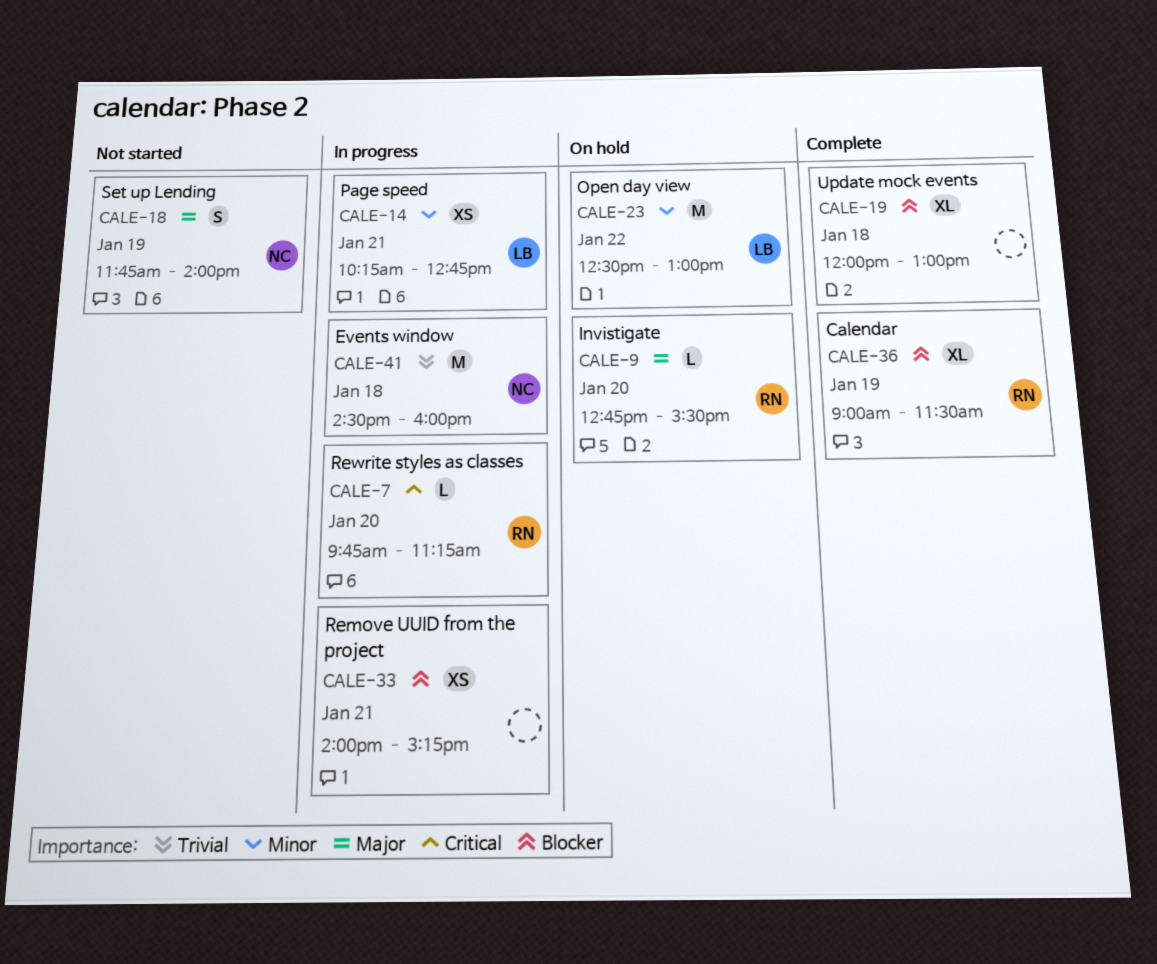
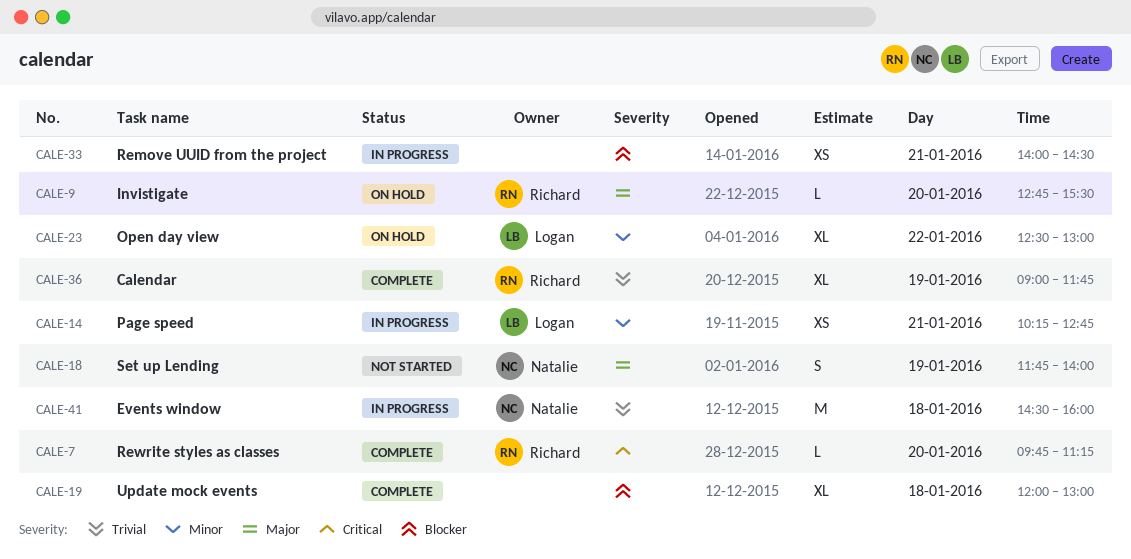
CALE-7, status: In progress -> Complete
CALE-23, estimate: M -> XL
CALE-33, ends: 15:15 -> 14:30
CALE-36, priority: Blocker -> Trivial
CALE-36, ends: 11:30 -> 11:45

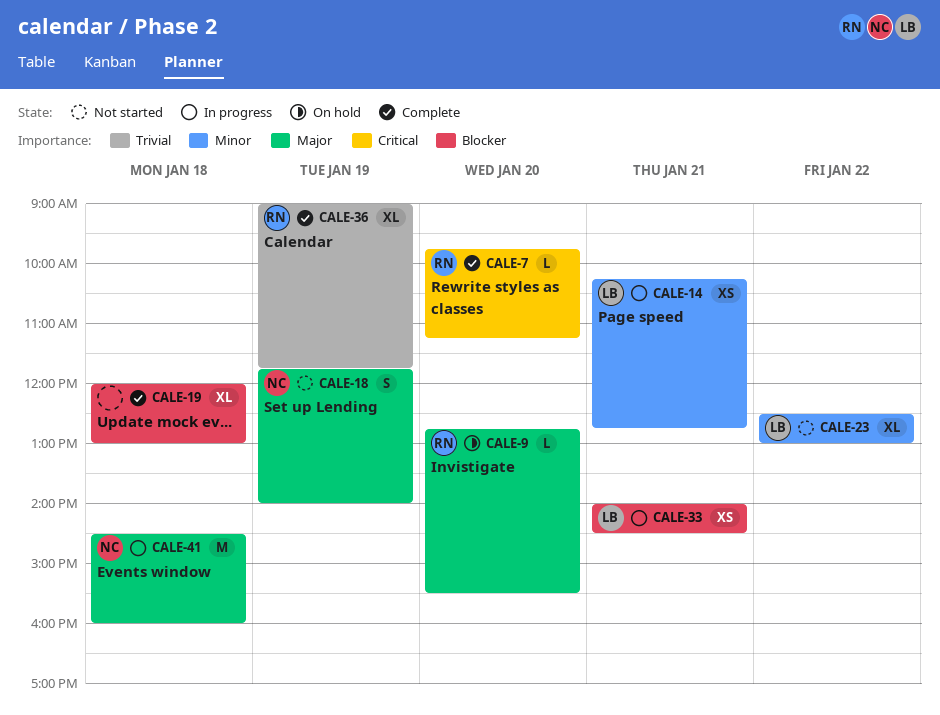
CALE-23, status: On hold -> Not started
CALE-33, owner: none -> Logan
CALE-41, priority: Trivial -> Major

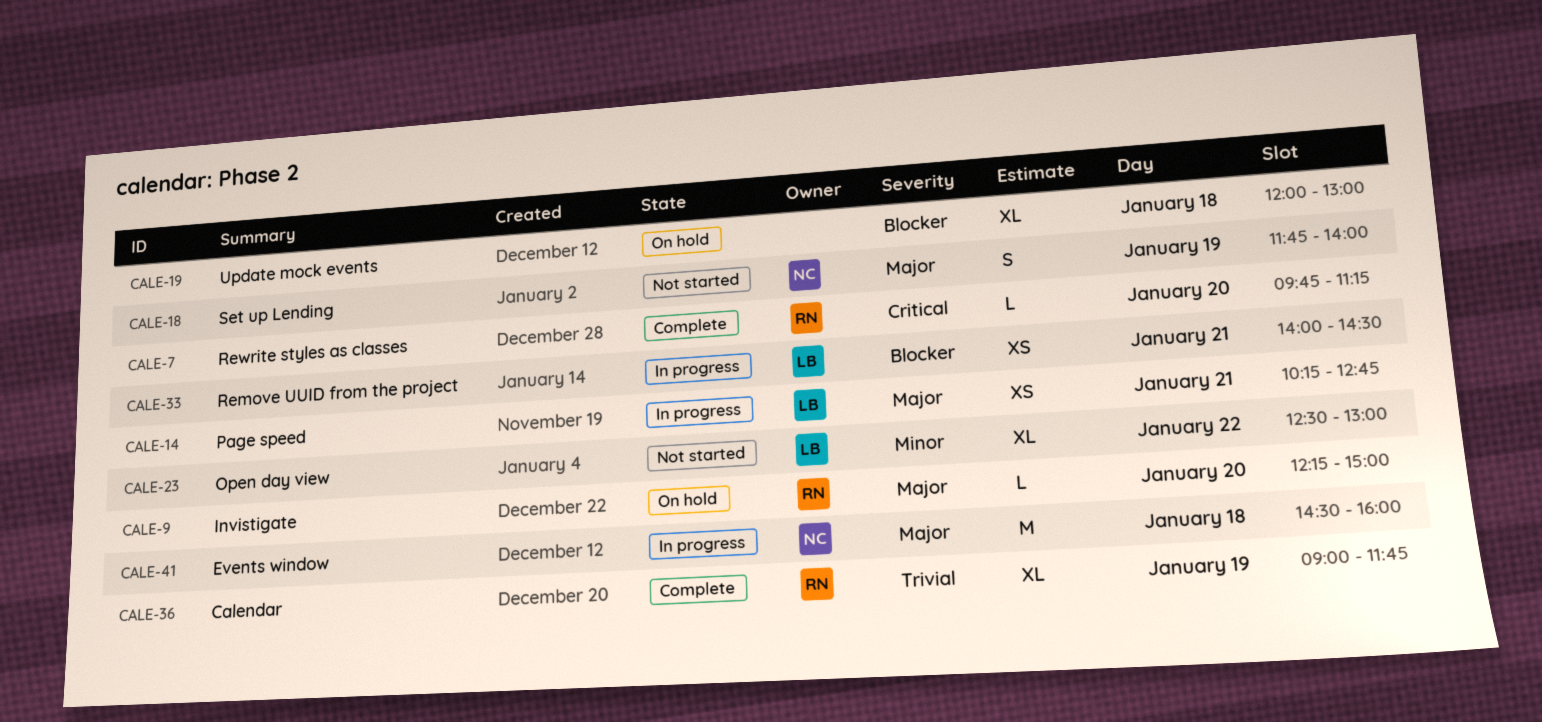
CALE-9, begins: 12:45 -> 12:15
CALE-9, ends: 15:30 -> 15:00
CALE-14, priority: Minor -> Major
CALE-19, status: Complete -> On hold

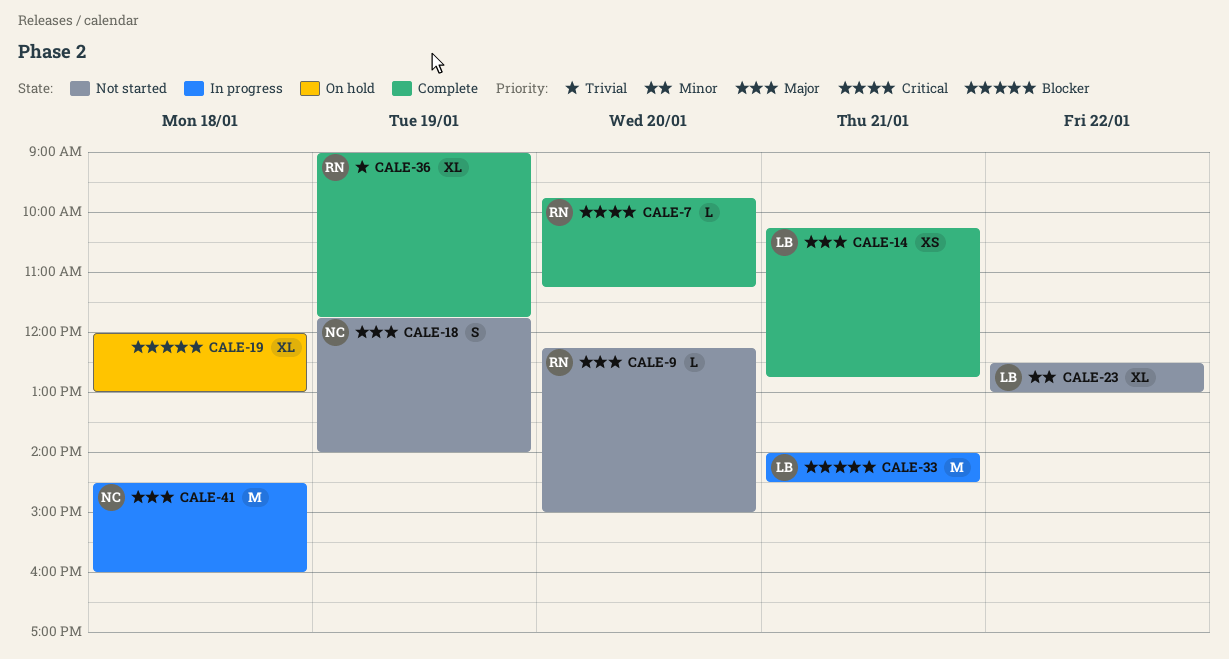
CALE-9, status: On hold -> Not started
CALE-14, status: In progress -> Complete
CALE-33, estimate: XS -> M

